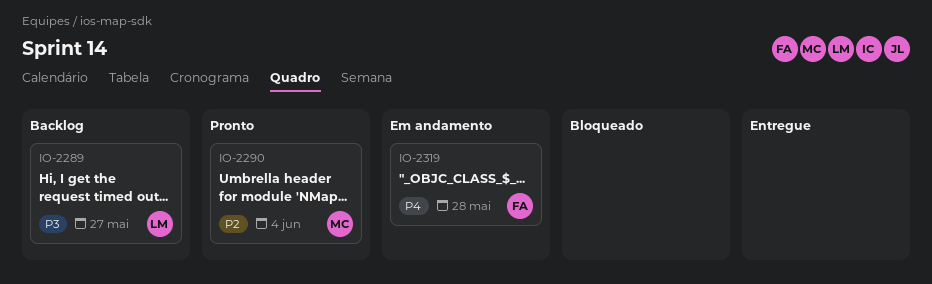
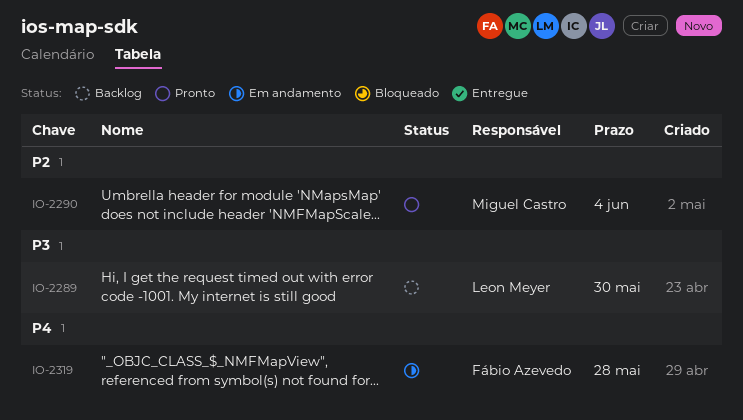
IO-2289, due: May 27 -> May 30

